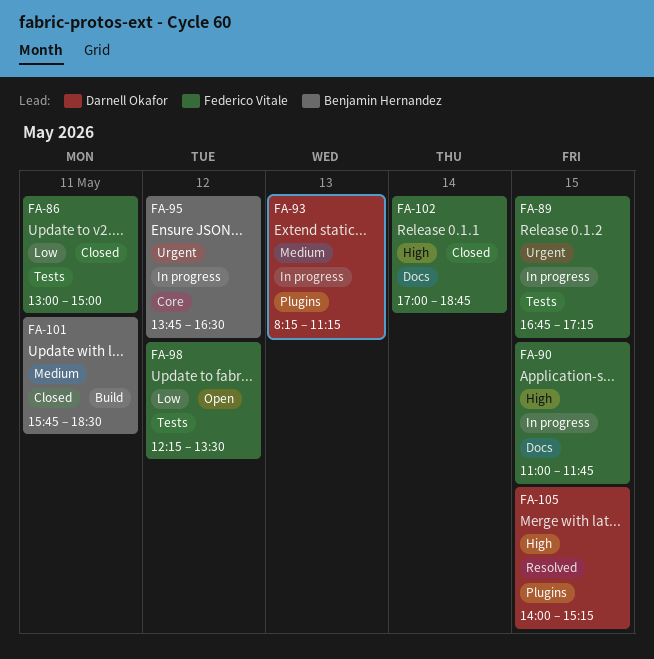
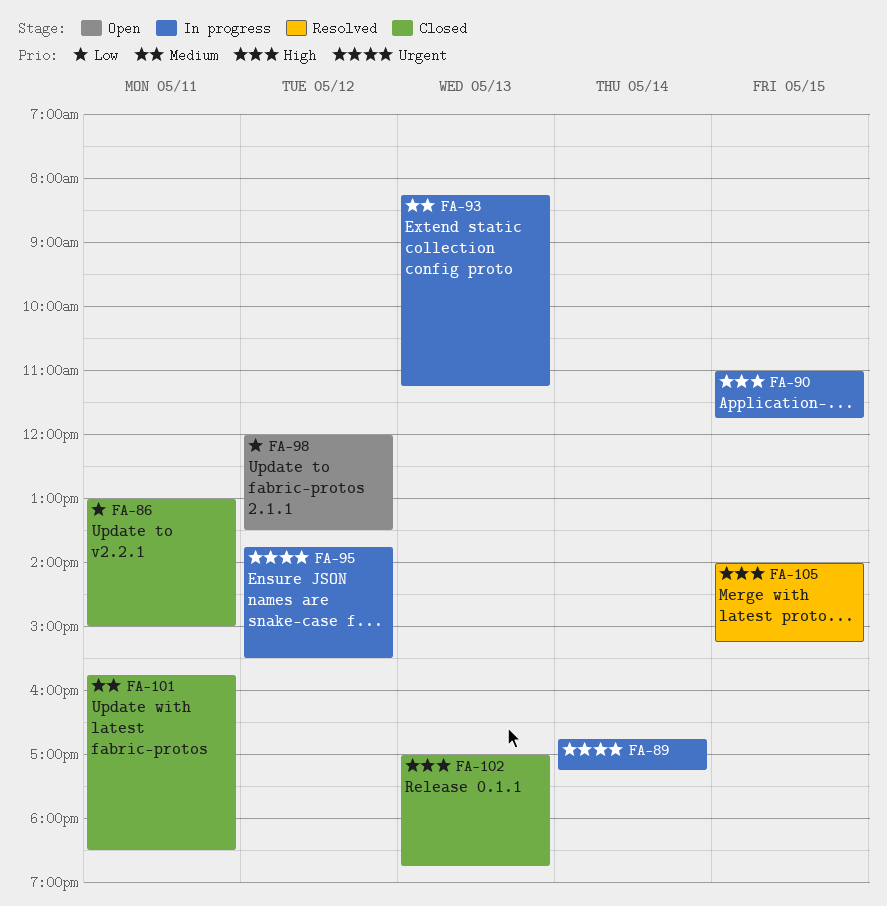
FA-89, day: May 15 -> May 14
FA-95, ends: 16:30 -> 15:30
FA-98, begins: 12:15 -> 12:00
FA-102, day: May 14 -> May 13

